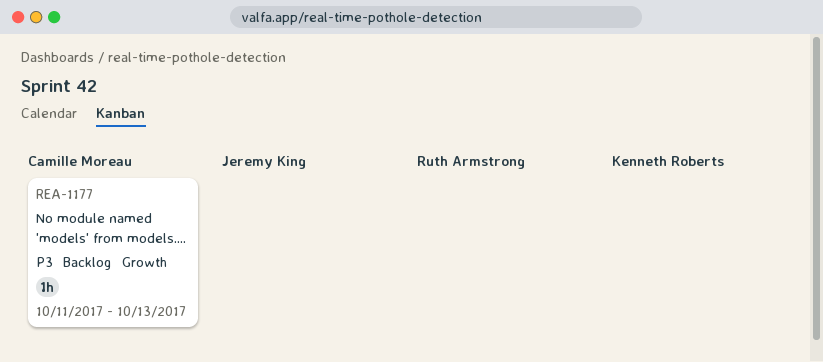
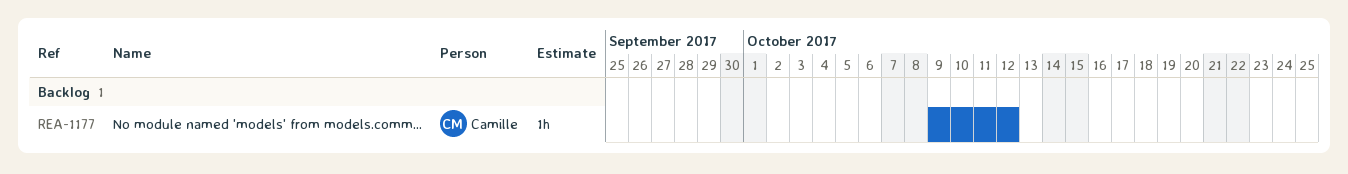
REA-1177, start: Oct 11 -> Oct 9
REA-1177, due: Oct 13 -> Oct 12

